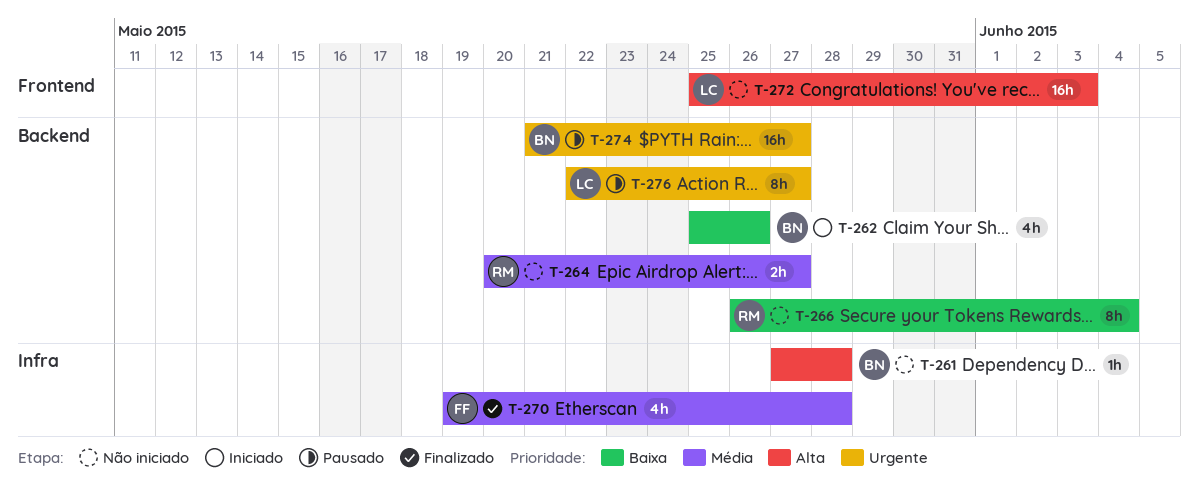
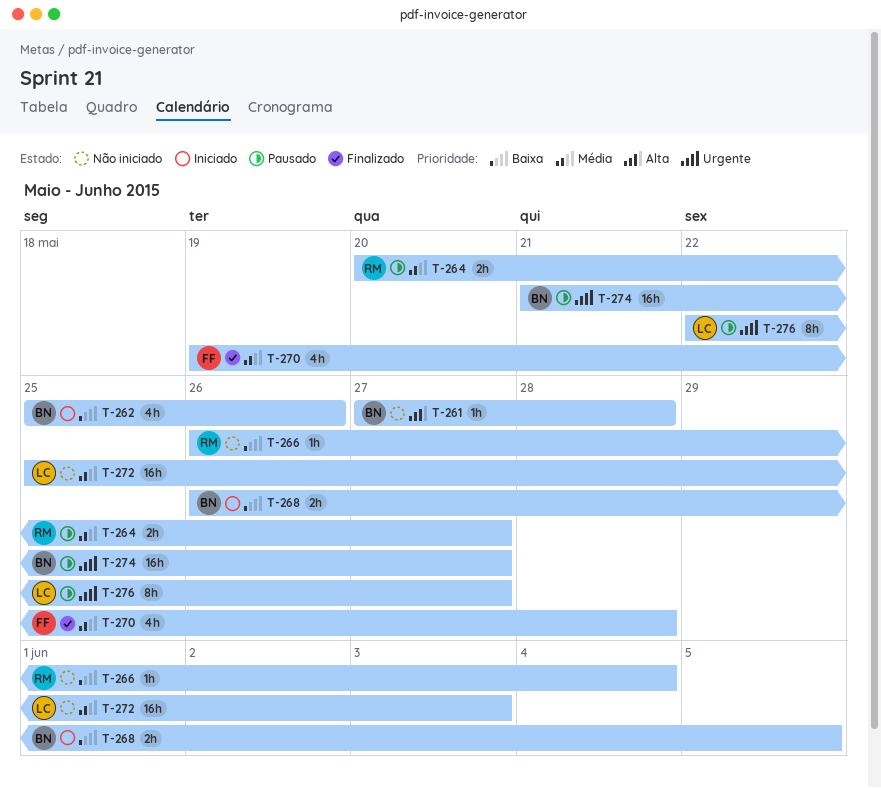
T-264, status: Não iniciado -> Pausado
T-266, estimate: 8h -> 1h
T-268: none -> present
T-272, priority: Alta -> Média

